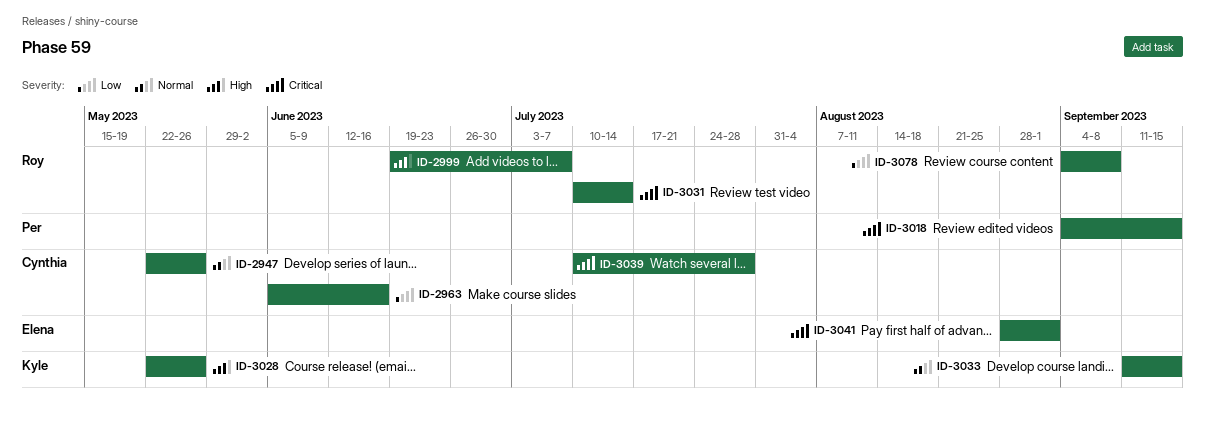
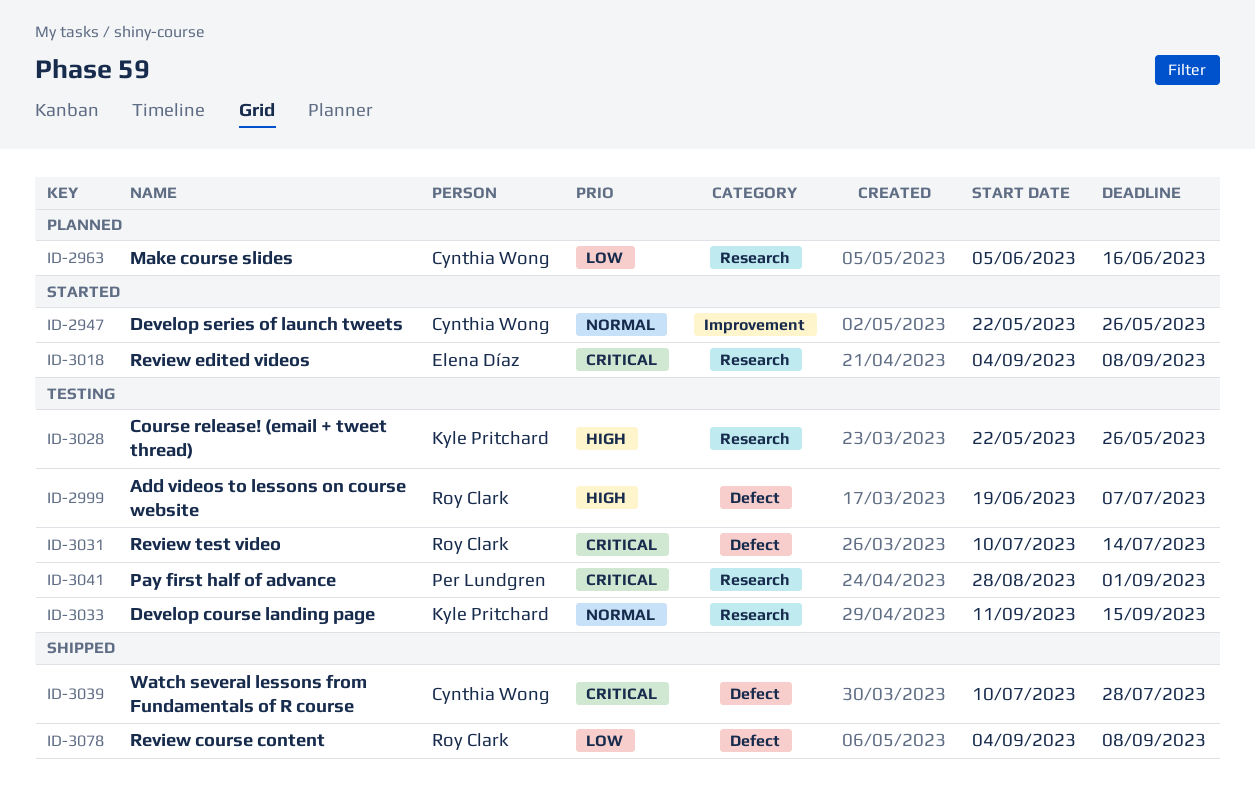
ID-3018, owner: Per Lundgren -> Elena Díaz
ID-3018, due: Sep 15 -> Sep 8
ID-3041, owner: Elena Díaz -> Per Lundgren

